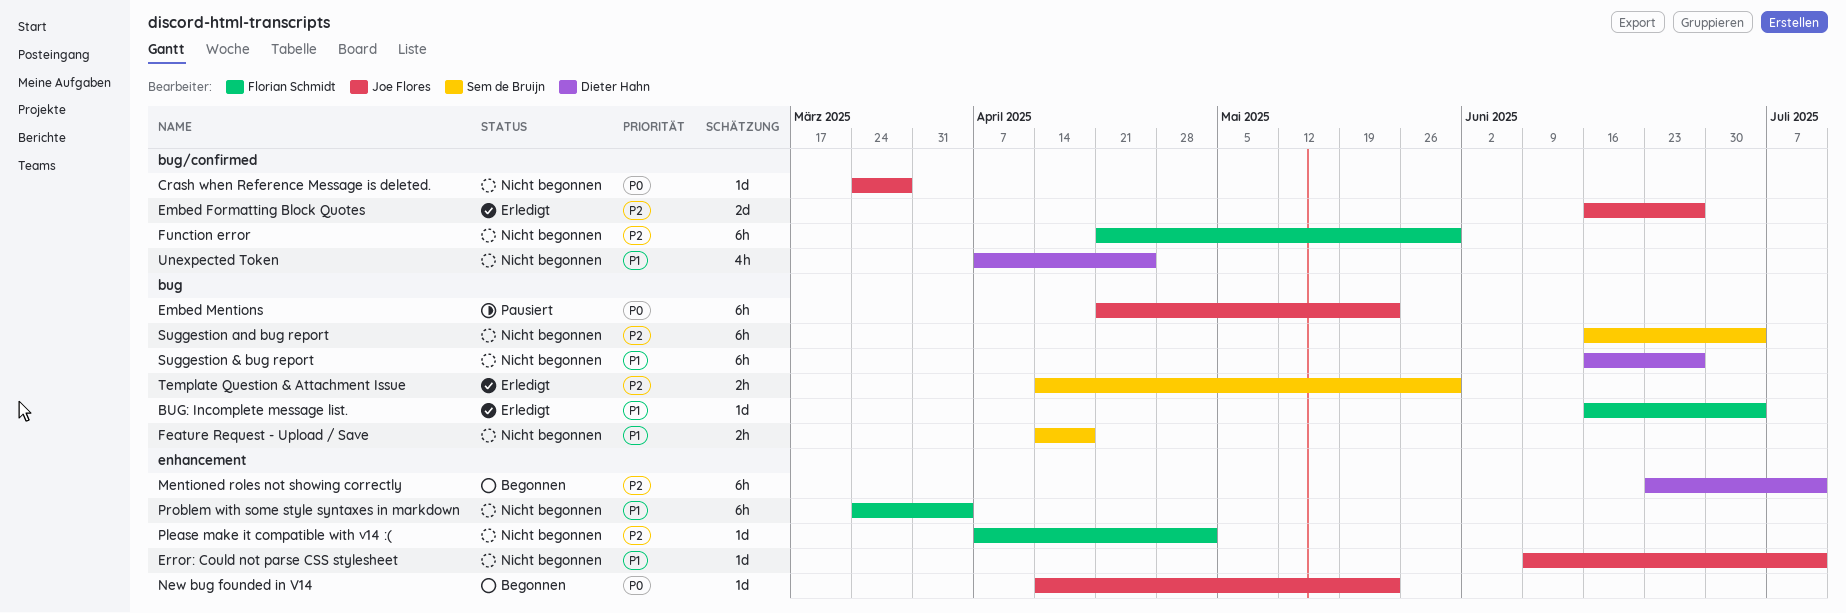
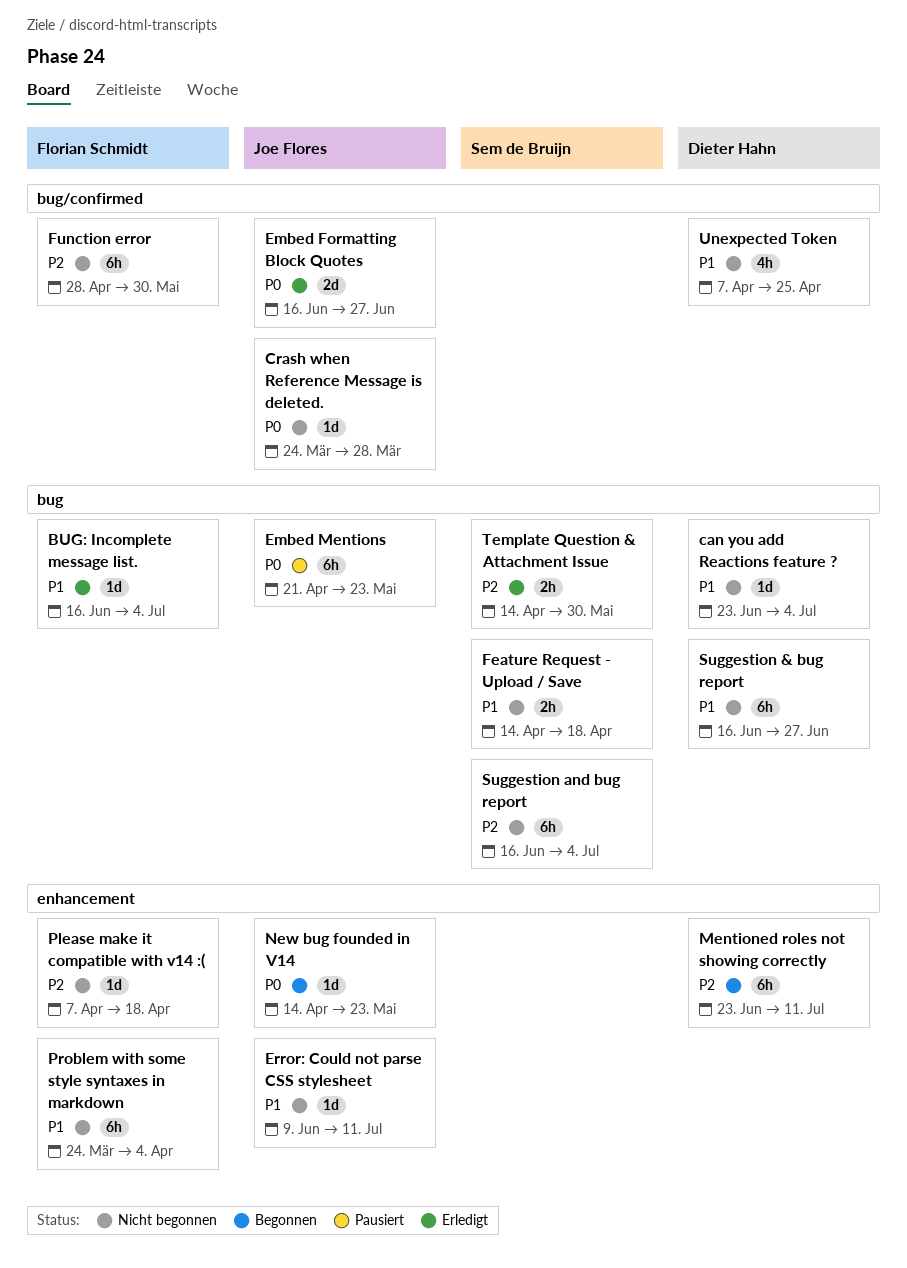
can you add Reactions feature ?: none -> present
Embed Formatting Block Quotes, priority: P2 -> P0
Function error, start: Apr 21 -> Apr 28
Please make it compatible with v14 :(, due: May 2 -> Apr 18

